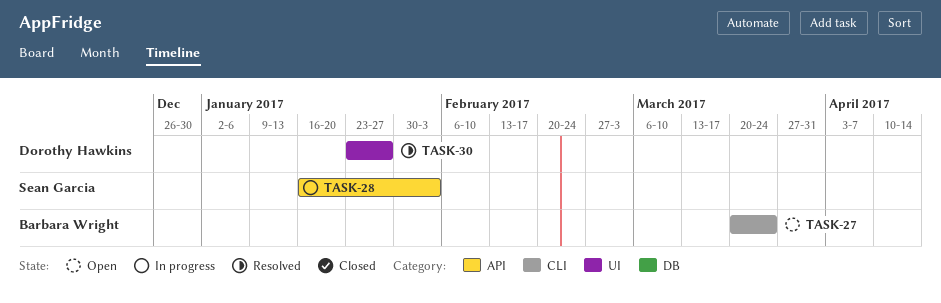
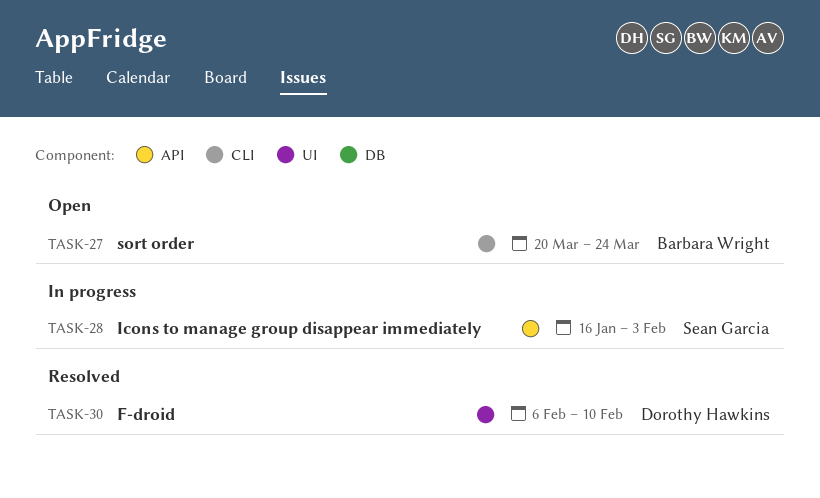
TASK-30, start: Jan 23 -> Feb 6
TASK-30, due: Jan 27 -> Feb 10

